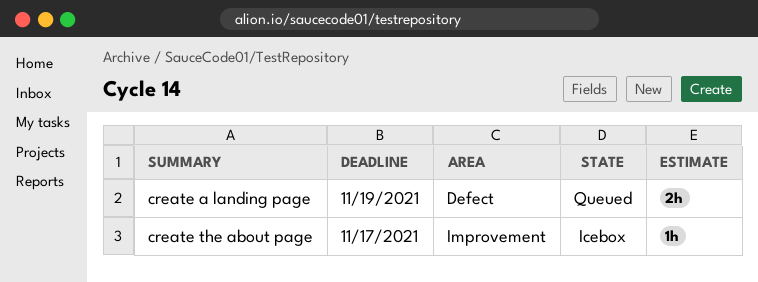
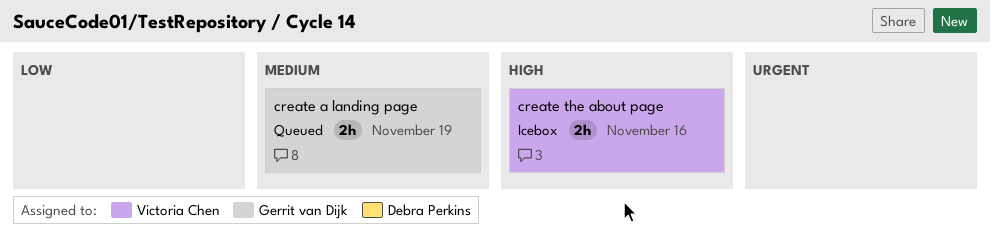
create the about page, estimate: 1h -> 2h
create the about page, due: Nov 17 -> Nov 16

